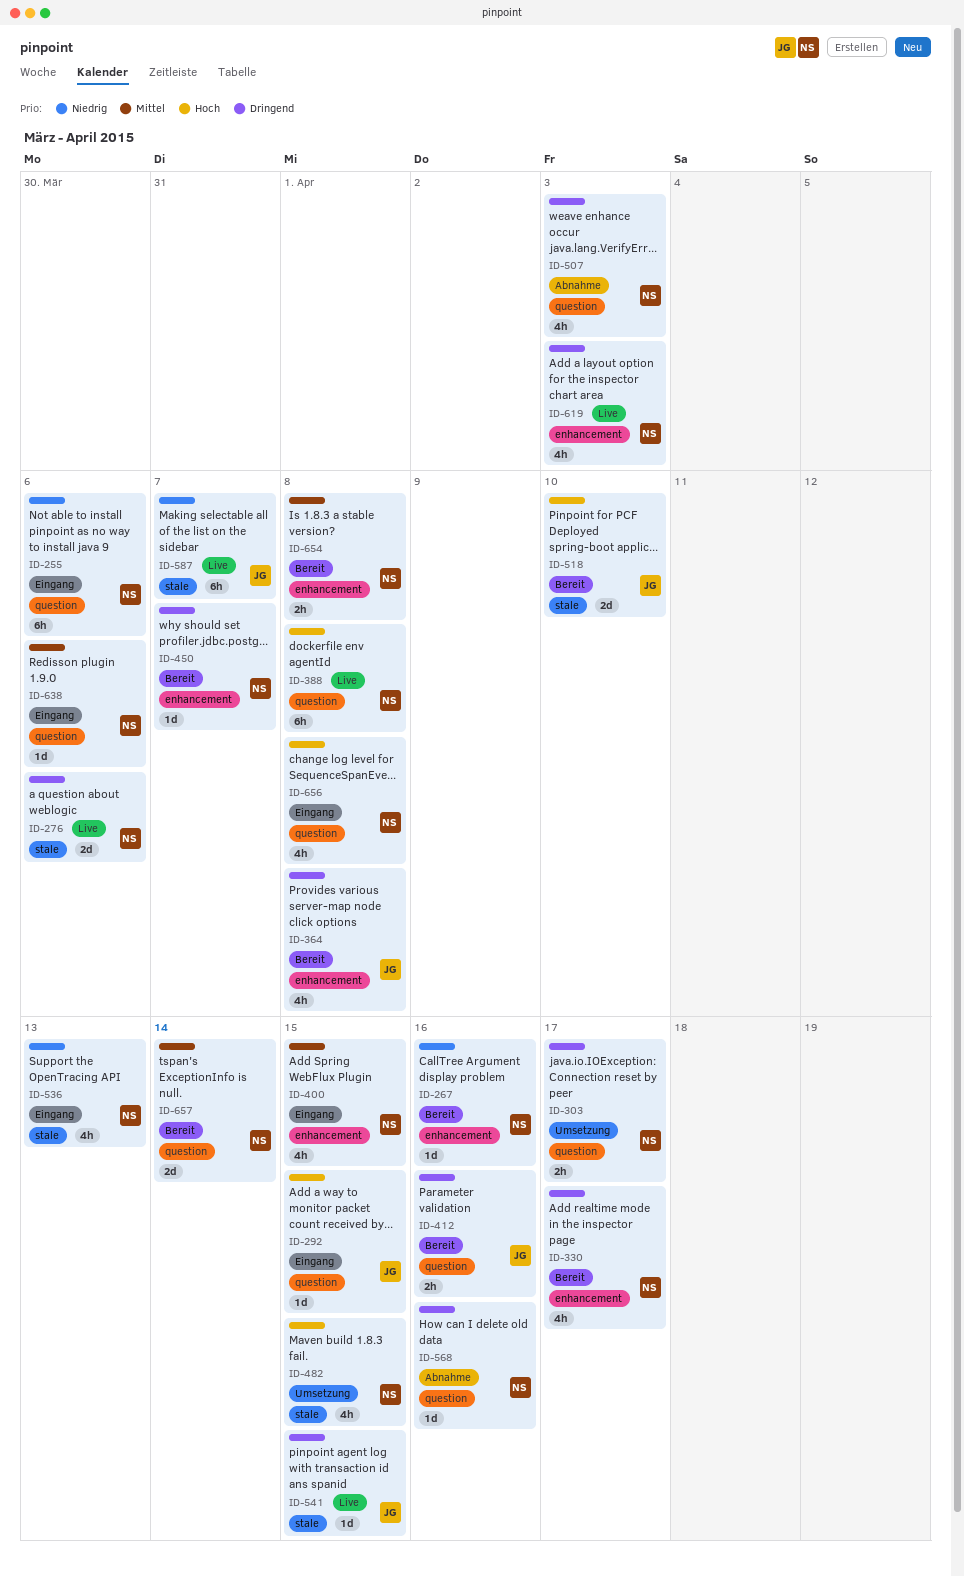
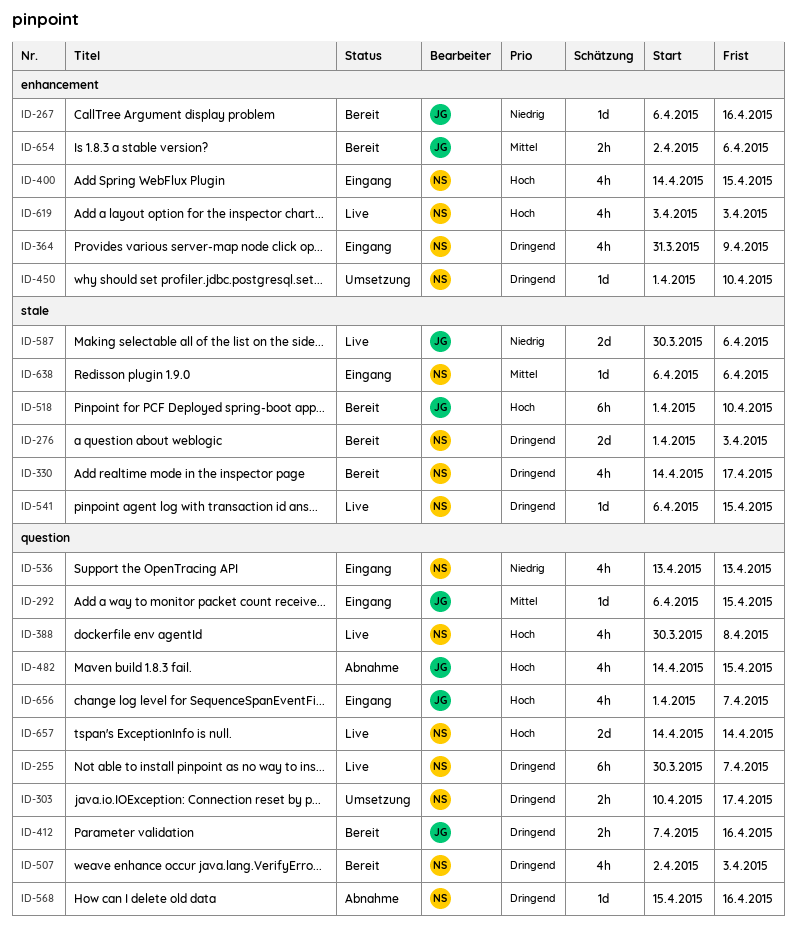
ID-255, status: Eingang -> Live
ID-255, priority: Niedrig -> Dringend
ID-255, due: Apr 6 -> Apr 7
ID-267, owner: NS -> JG
ID-276, status: Live -> Bereit
ID-276, due: Apr 6 -> Apr 3
ID-292, priority: Hoch -> Mittel
ID-330, label: enhancement -> stale
ID-364, status: Bereit -> Eingang
ID-364, owner: JG -> NS
ID-364, due: Apr 8 -> Apr 9
ID-388, estimate: 6h -> 4h
ID-400, priority: Mittel -> Hoch
ID-450, status: Bereit -> Umsetzung
ID-450, due: Apr 7 -> Apr 10
ID-482, status: Umsetzung -> Abnahme
ID-482, owner: NS -> JG
ID-482, label: stale -> question
ID-507, status: Abnahme -> Bereit
ID-518, estimate: 2d -> 6h
ID-536, label: stale -> question
ID-541, owner: JG -> NS
ID-587, estimate: 6h -> 2d
ID-587, due: Apr 7 -> Apr 6
ID-619, priority: Dringend -> Hoch
ID-638, label: question -> stale
ID-654, owner: NS -> JG
ID-654, due: Apr 8 -> Apr 6
ID-656, owner: NS -> JG
ID-656, due: Apr 8 -> Apr 7
ID-657, status: Bereit -> Live
ID-657, priority: Mittel -> Hoch

